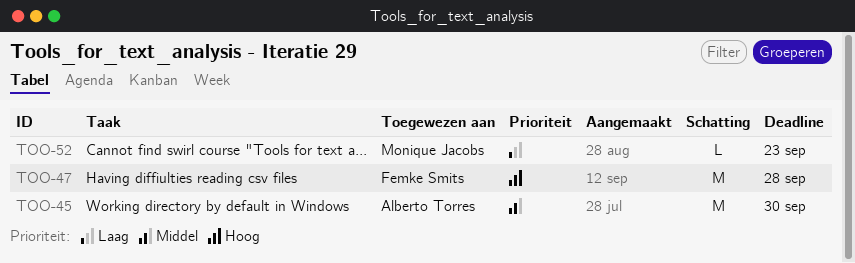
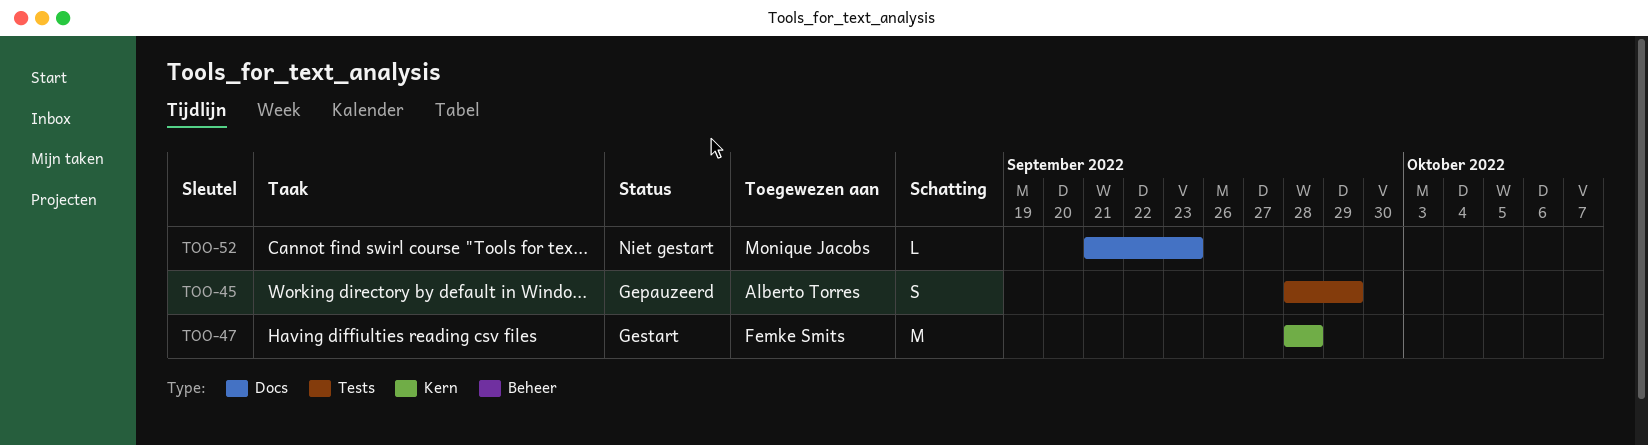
TOO-45, estimate: M -> S
TOO-45, due: Sep 30 -> Sep 29

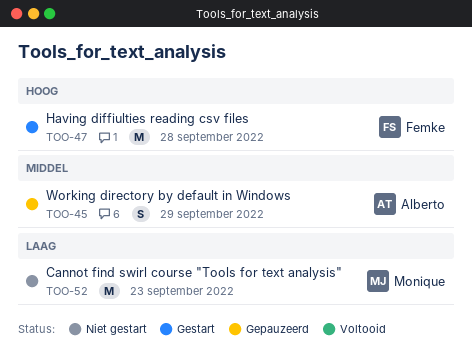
TOO-52, estimate: L -> M

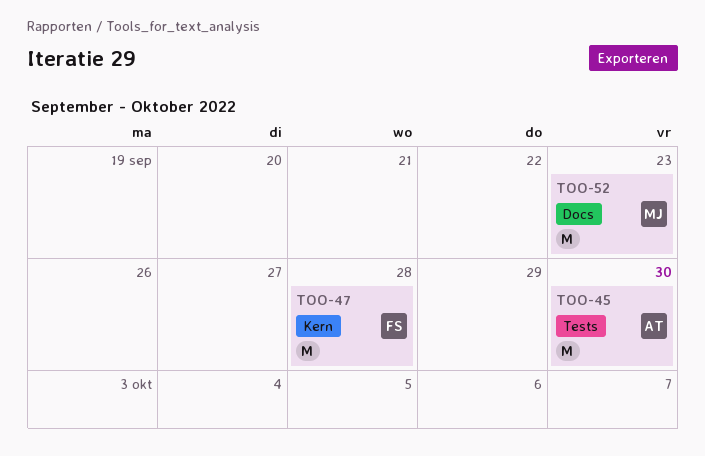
TOO-45, estimate: S -> M
TOO-45, due: Sep 29 -> Sep 30

